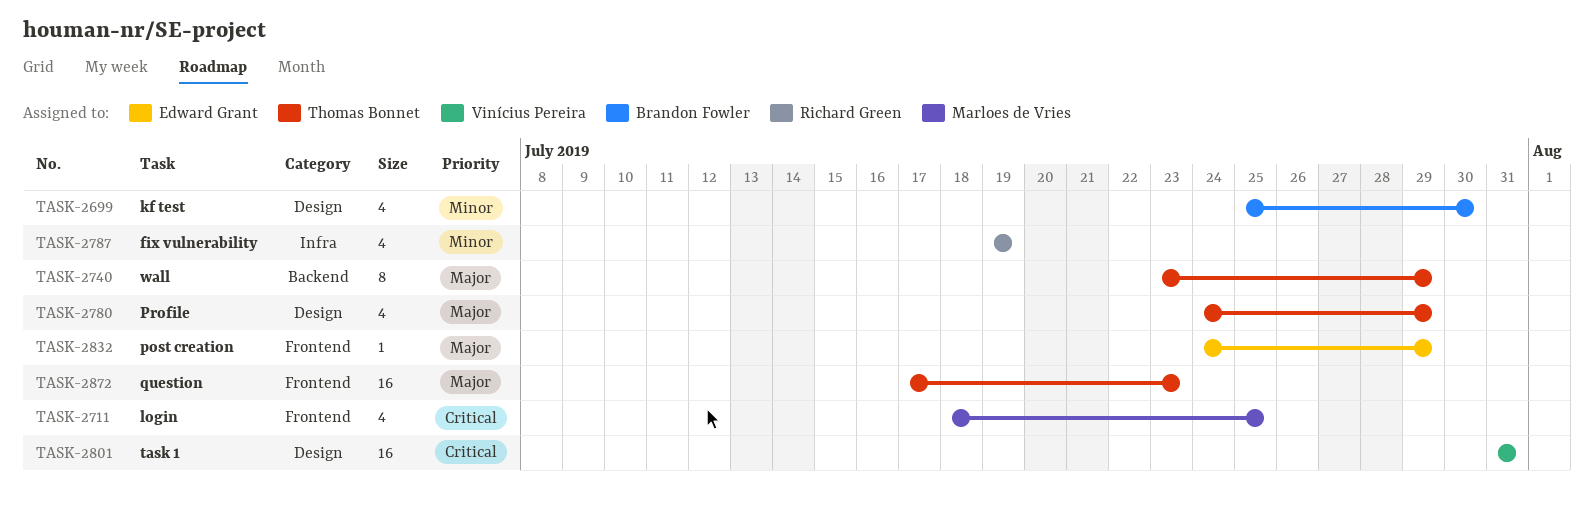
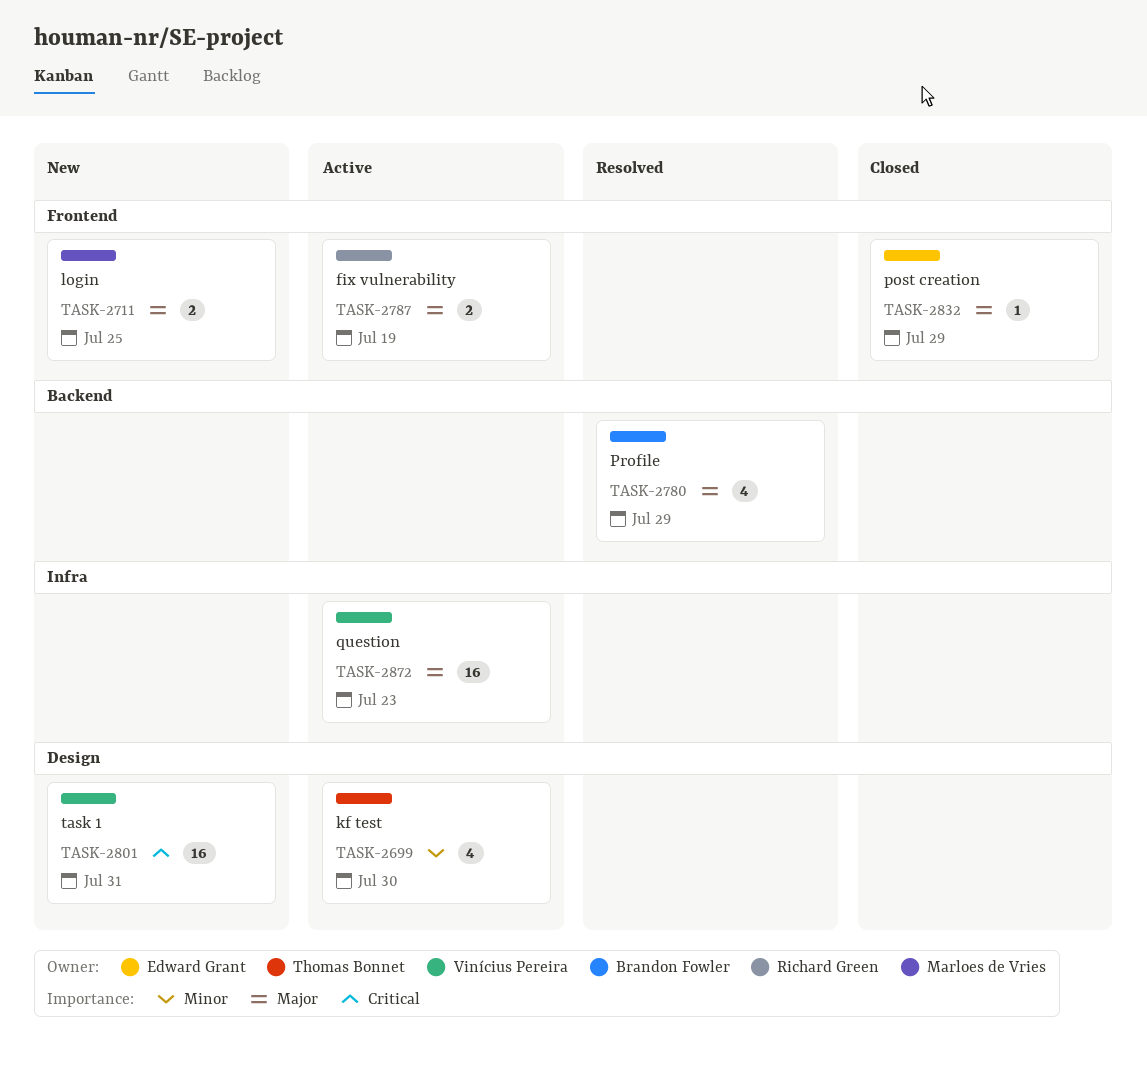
TASK-2699, owner: Brandon Fowler -> Thomas Bonnet
TASK-2711, priority: Critical -> Major
TASK-2711, estimate: 4 -> 2
TASK-2740: present -> none
TASK-2780, owner: Thomas Bonnet -> Brandon Fowler
TASK-2780, label: Design -> Backend
TASK-2787, priority: Minor -> Major
TASK-2787, label: Infra -> Frontend
TASK-2787, estimate: 4 -> 2
TASK-2872, owner: Thomas Bonnet -> Vinícius Pereira
TASK-2872, label: Frontend -> Infra

